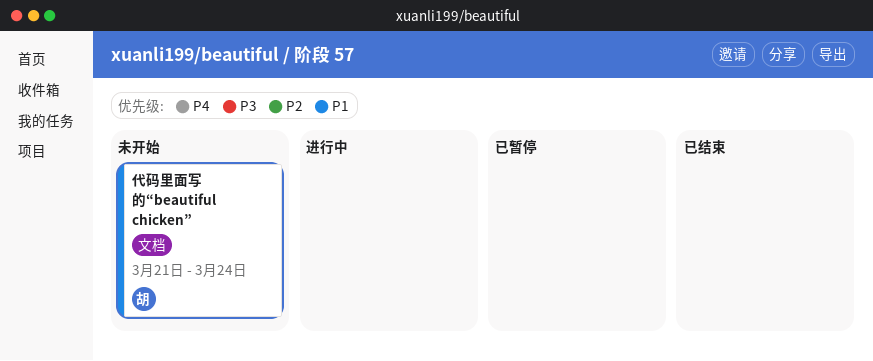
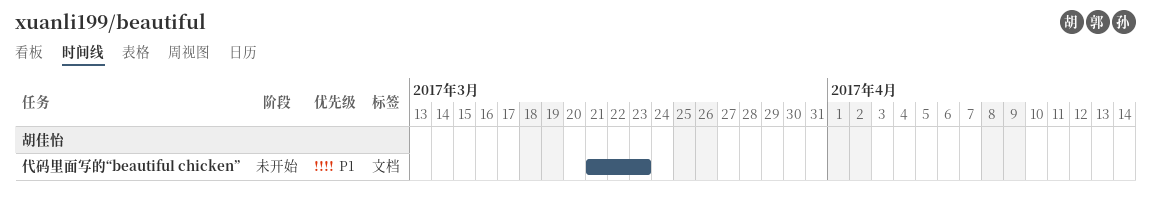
代码里面写的“beautiful chicken”, due: Mar 24 -> Mar 23

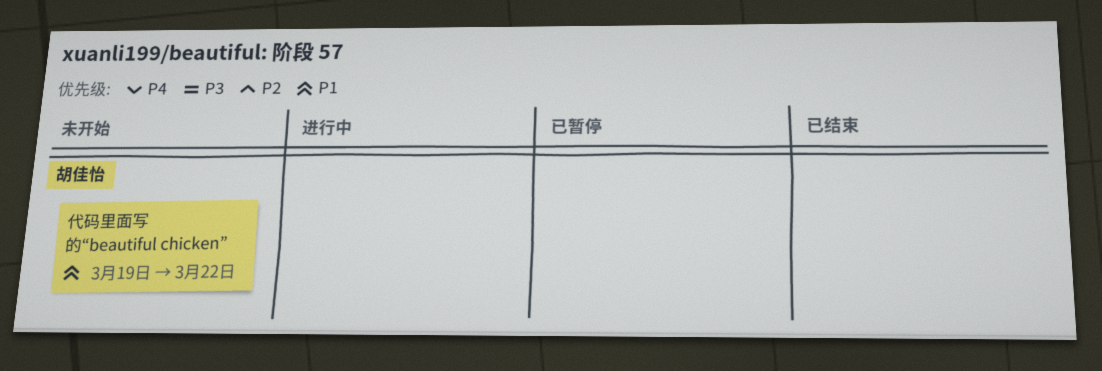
代码里面写的“beautiful chicken”, start: Mar 21 -> Mar 19
代码里面写的“beautiful chicken”, due: Mar 23 -> Mar 22

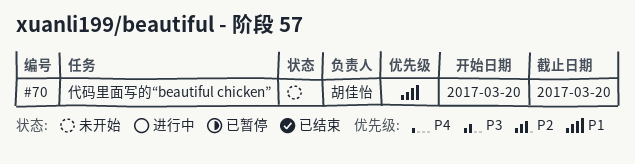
代码里面写的“beautiful chicken”, start: Mar 19 -> Mar 20
代码里面写的“beautiful chicken”, due: Mar 22 -> Mar 20

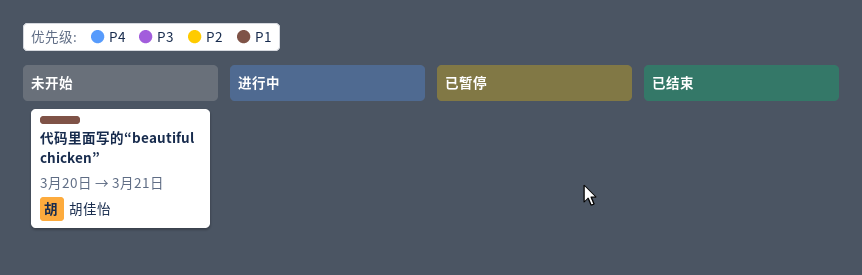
代码里面写的“beautiful chicken”, due: Mar 20 -> Mar 21

